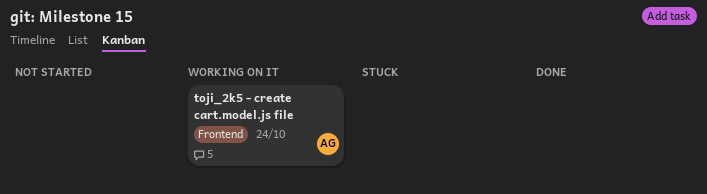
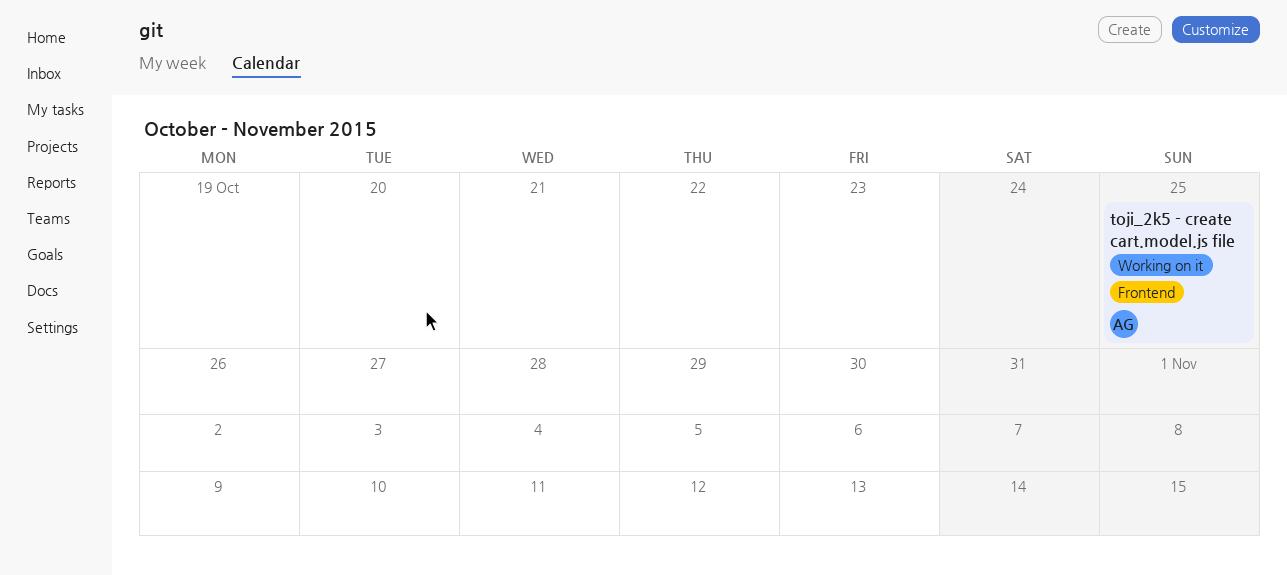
toji_2k5 - create cart.model.js file, due: Oct 24 -> Oct 25

